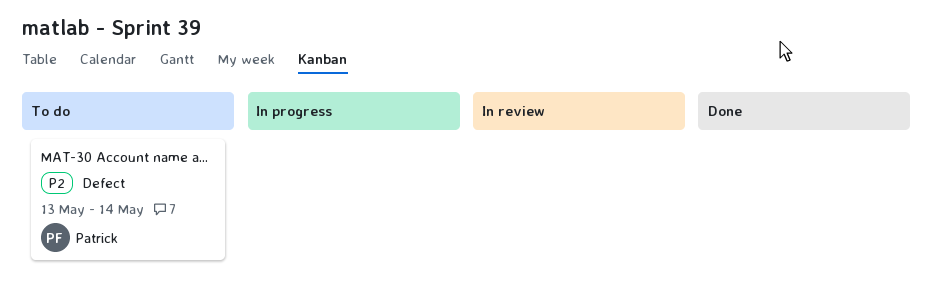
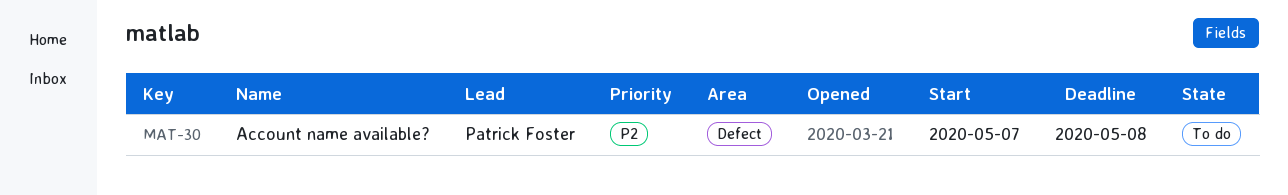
MAT-30, start: May 13 -> May 7
MAT-30, due: May 14 -> May 8

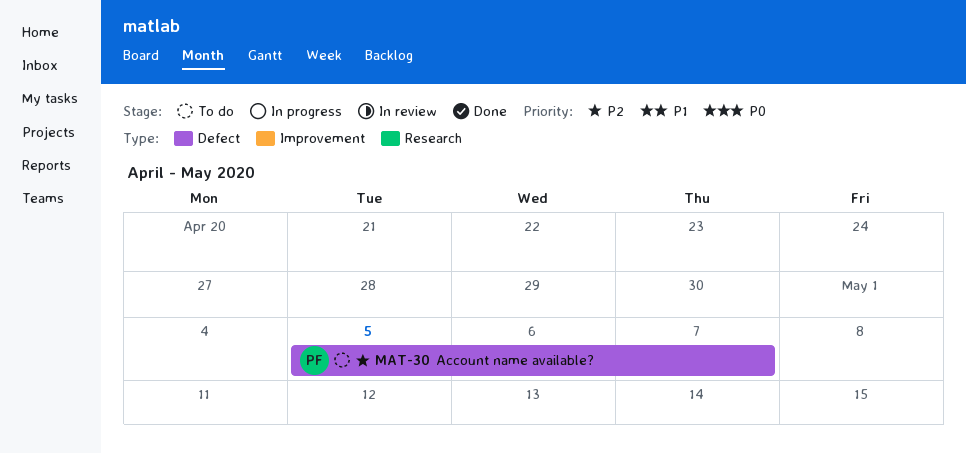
MAT-30, start: May 7 -> May 5
MAT-30, due: May 8 -> May 7

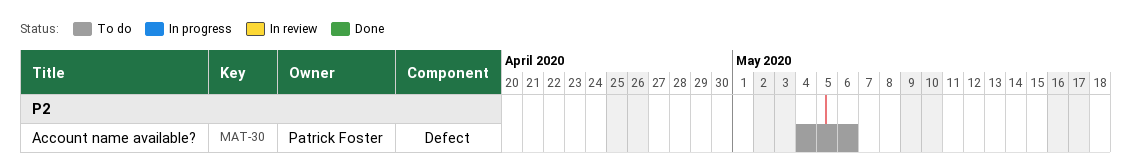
MAT-30, start: May 5 -> May 4
MAT-30, due: May 7 -> May 6

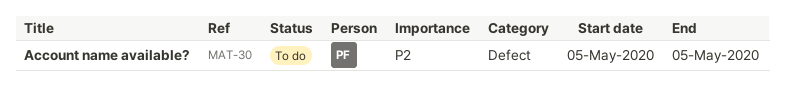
MAT-30, start: May 4 -> May 5
MAT-30, due: May 6 -> May 5

